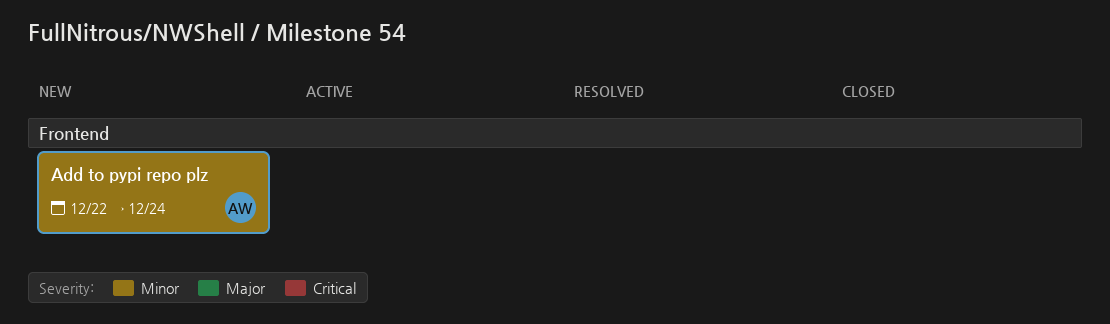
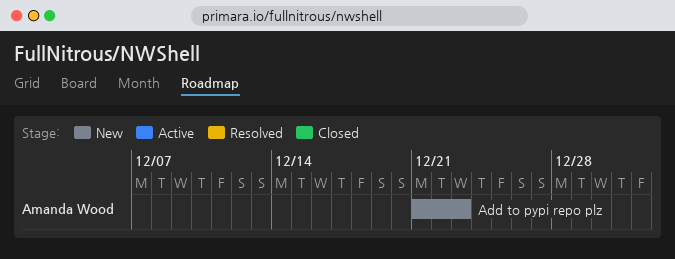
Add to pypi repo plz, start: Dec 22 -> Dec 21
Add to pypi repo plz, due: Dec 24 -> Dec 23

